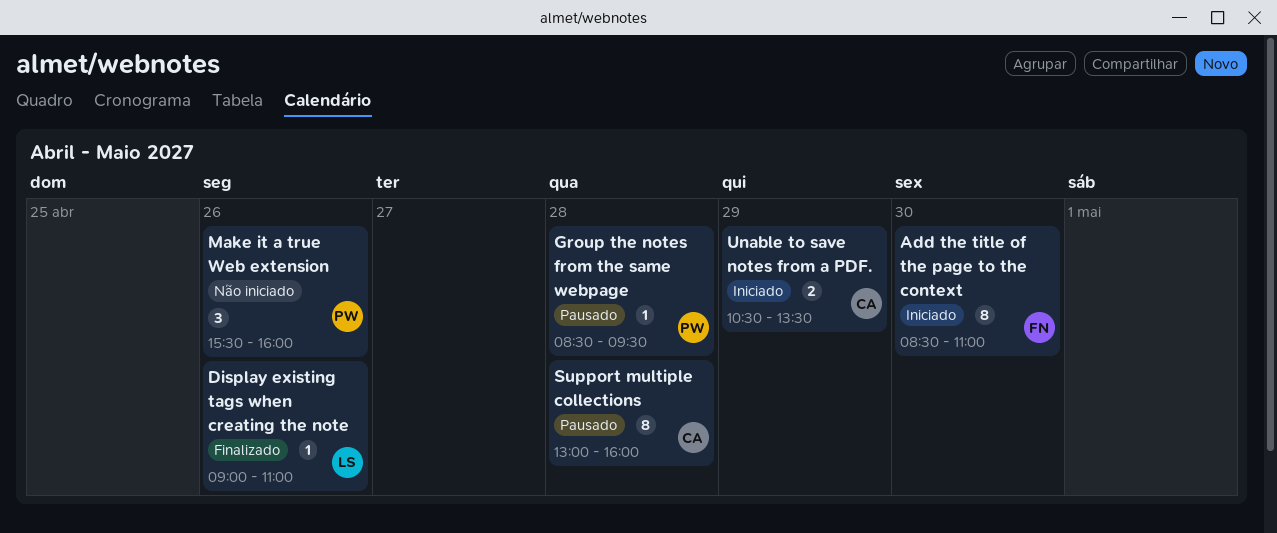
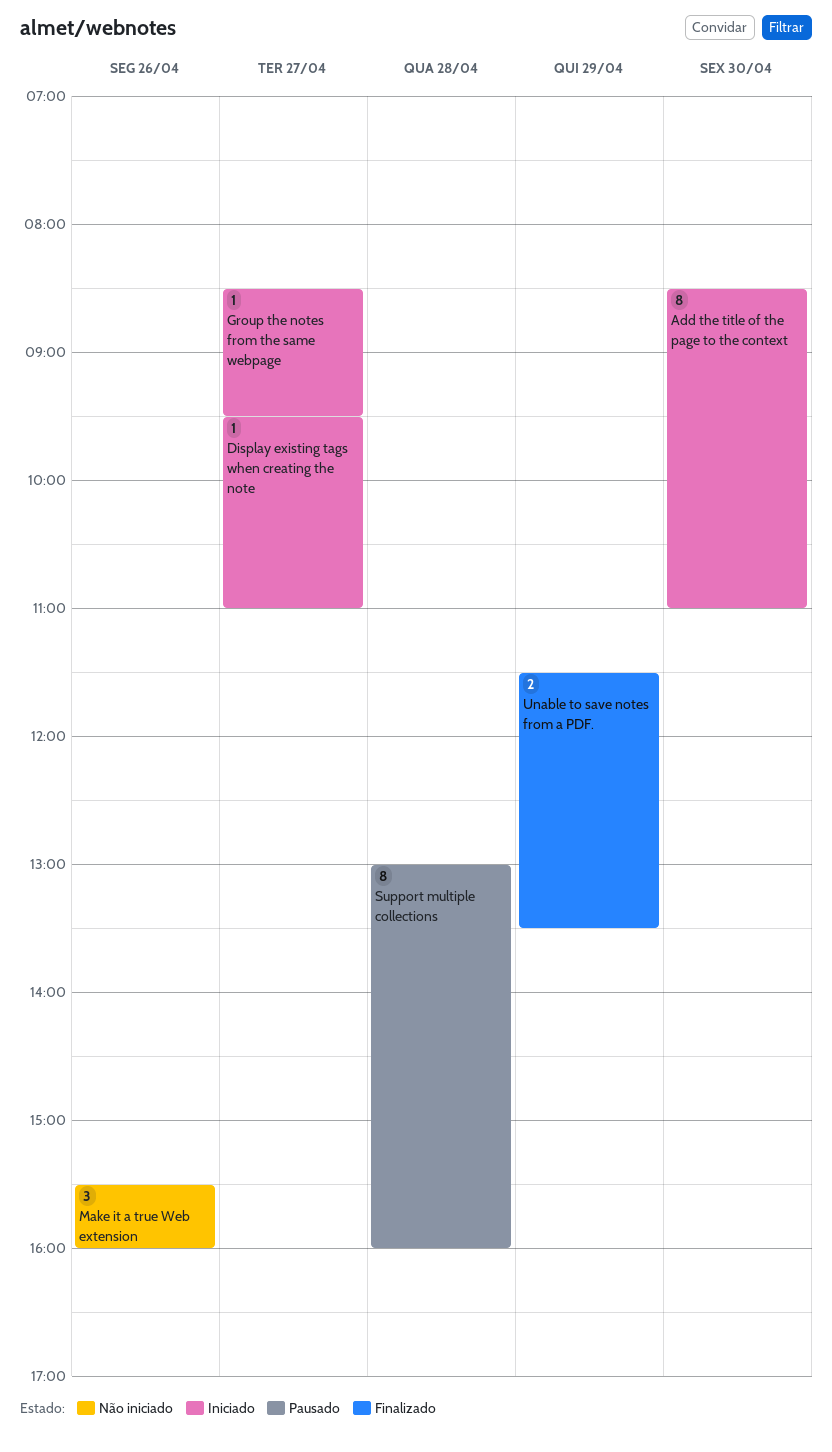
Display existing tags when creating the note, status: Finalizado -> Iniciado
Display existing tags when creating the note, day: Apr 26 -> Apr 27
Display existing tags when creating the note, begins: 09:00 -> 09:30
Group the notes from the same webpage, status: Pausado -> Iniciado
Group the notes from the same webpage, day: Apr 28 -> Apr 27
Unable to save notes from a PDF., status: Iniciado -> Finalizado
Unable to save notes from a PDF., begins: 10:30 -> 11:30

